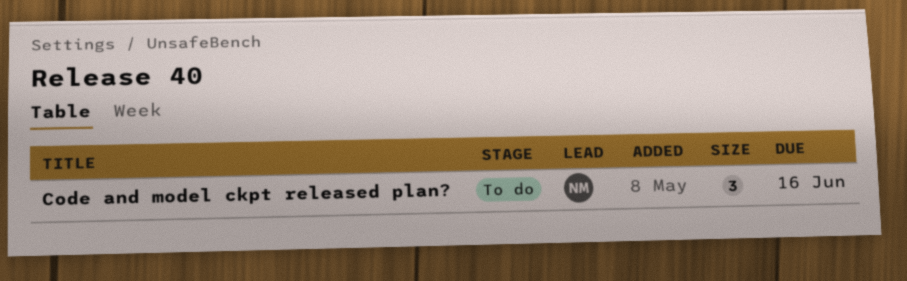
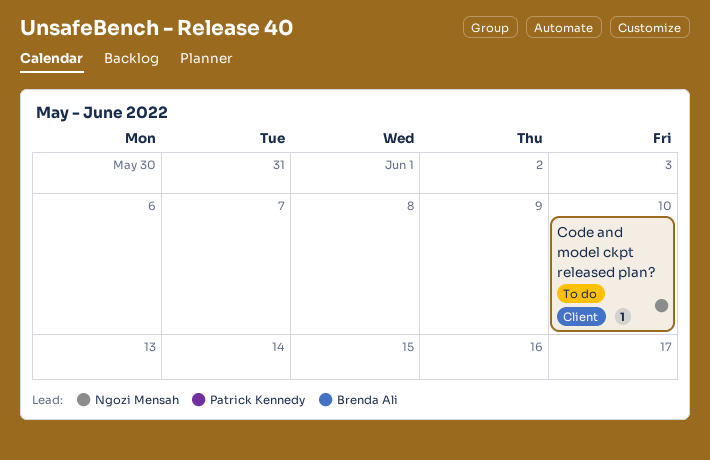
Code and model ckpt released plan?, estimate: 3 -> 1
Code and model ckpt released plan?, due: Jun 16 -> Jun 10

